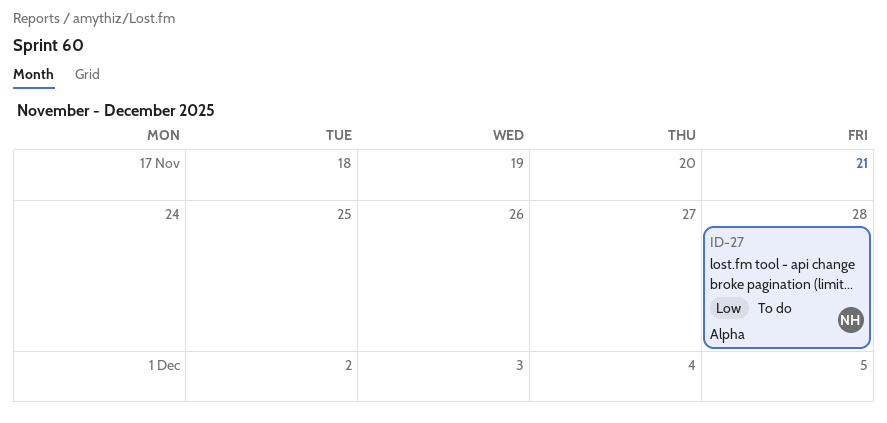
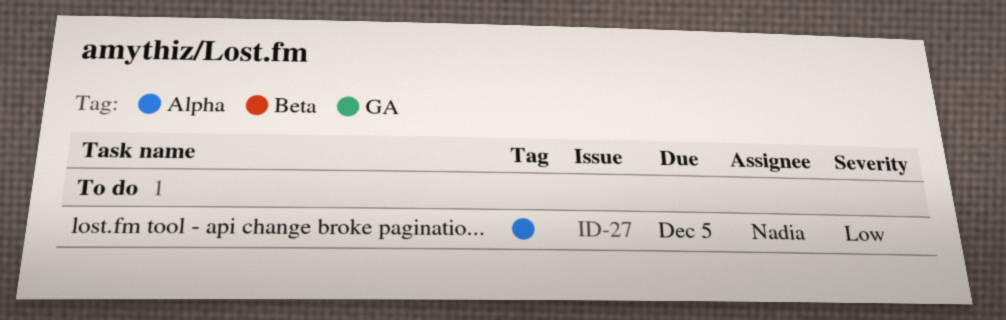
ID-27, due: Nov 28 -> Dec 5

